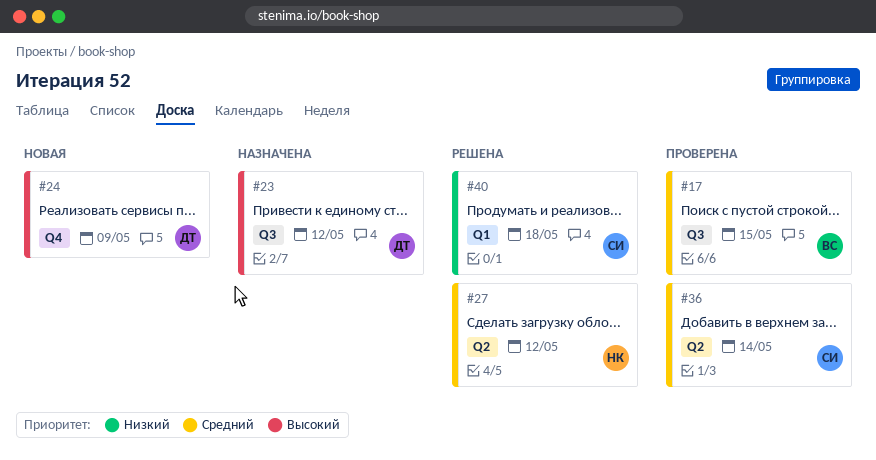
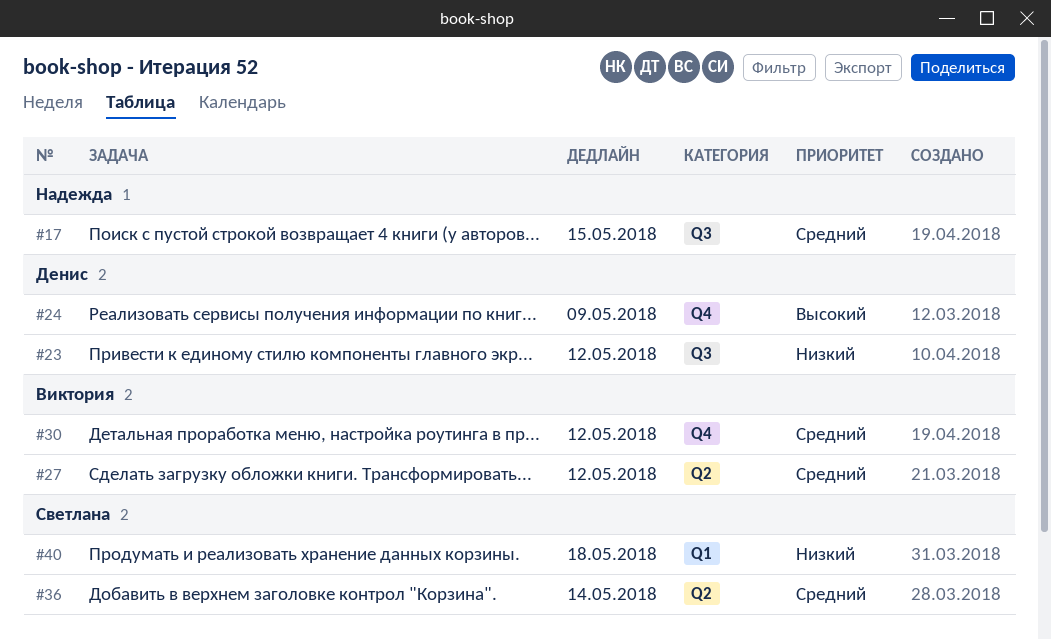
#17, owner: Виктория -> Надежда
#23, priority: Высокий -> Низкий
#27, owner: Надежда -> Виктория
#30: none -> present

